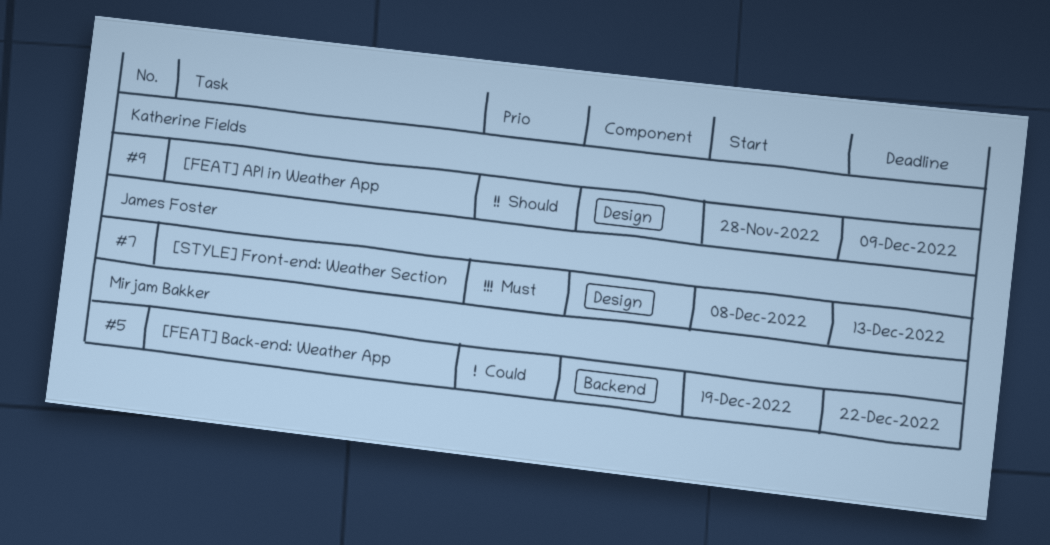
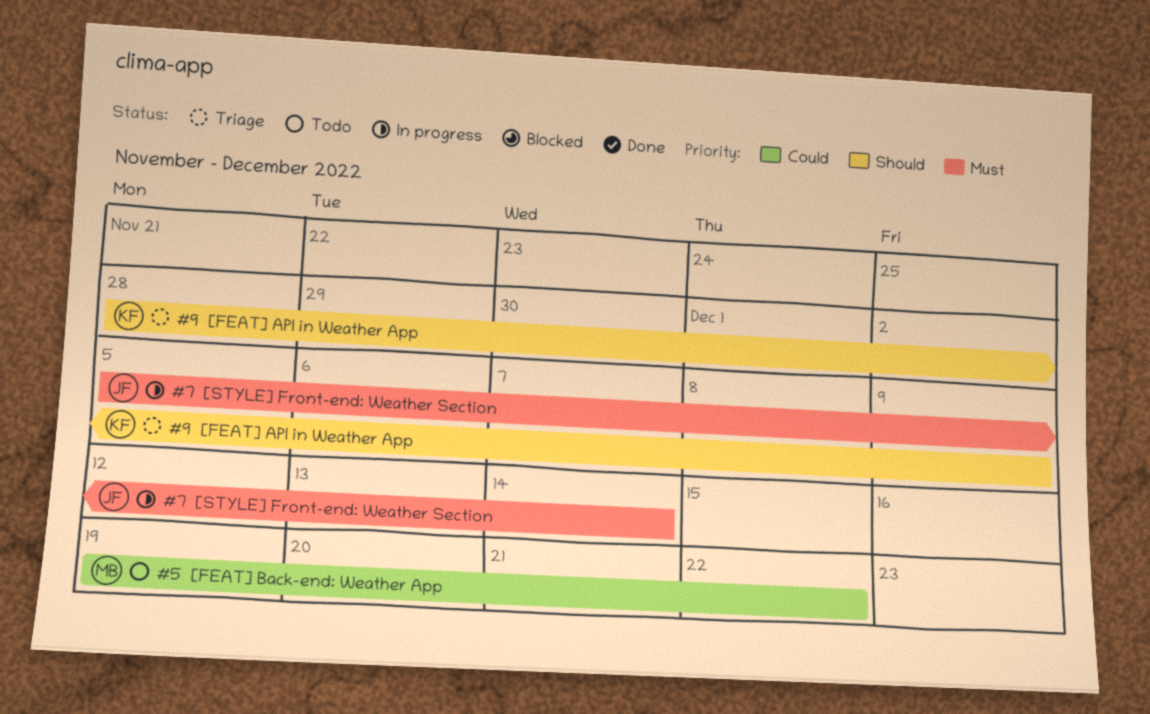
#7, start: Dec 8 -> Dec 5
#7, due: Dec 13 -> Dec 14

